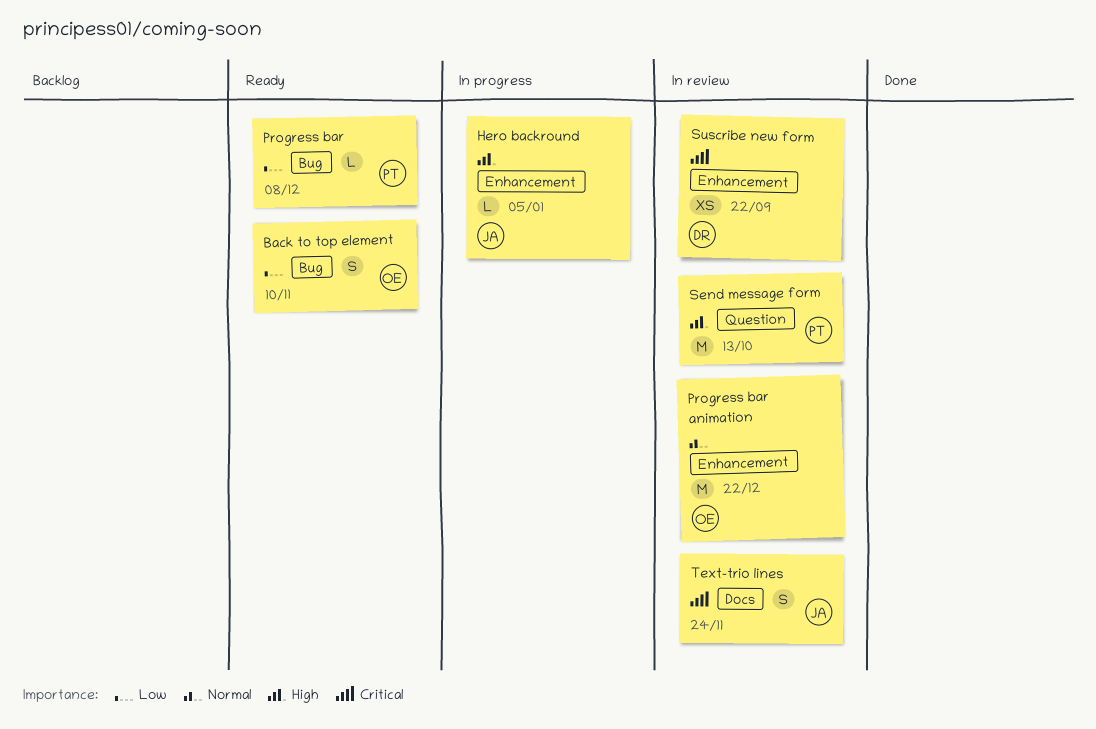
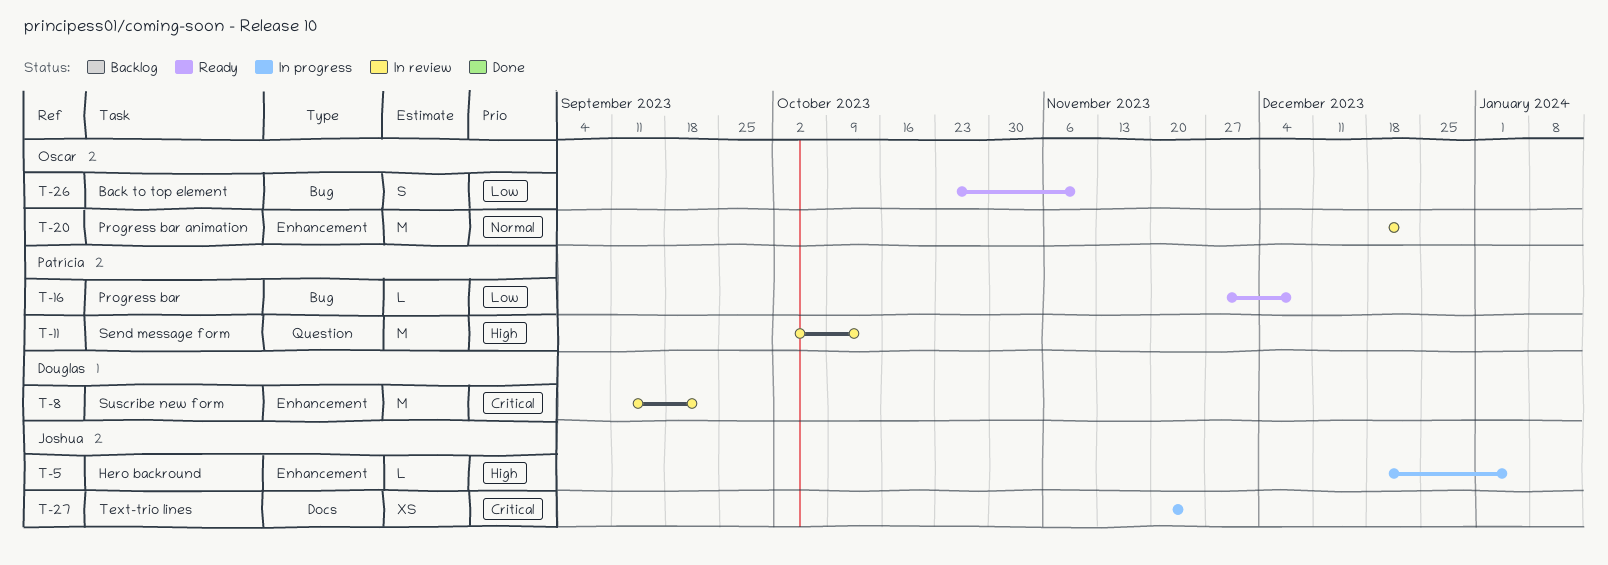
Suscribe new form, estimate: XS -> M
Text-trio lines, status: In review -> In progress
Text-trio lines, estimate: S -> XS

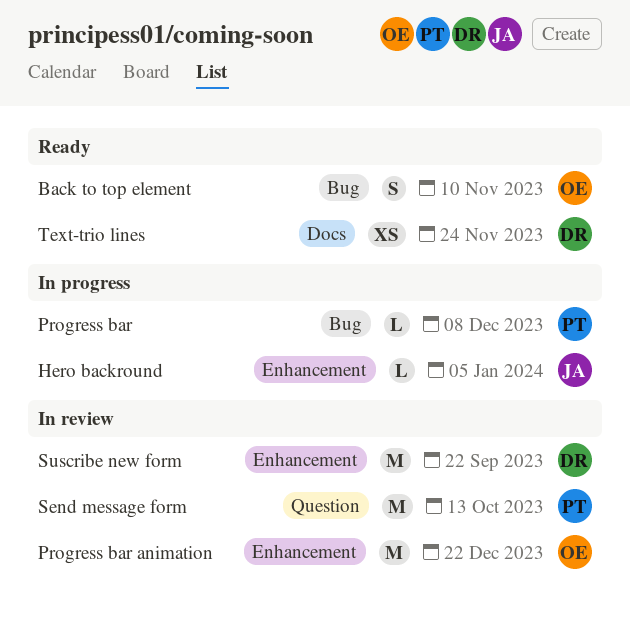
Progress bar, status: Ready -> In progress
Text-trio lines, status: In progress -> Ready
Text-trio lines, owner: Joshua -> Douglas

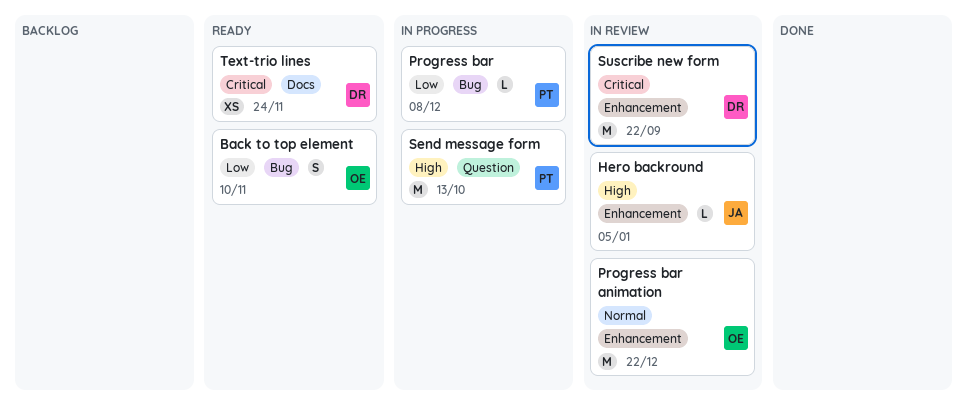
Hero backround, status: In progress -> In review
Send message form, status: In review -> In progress

